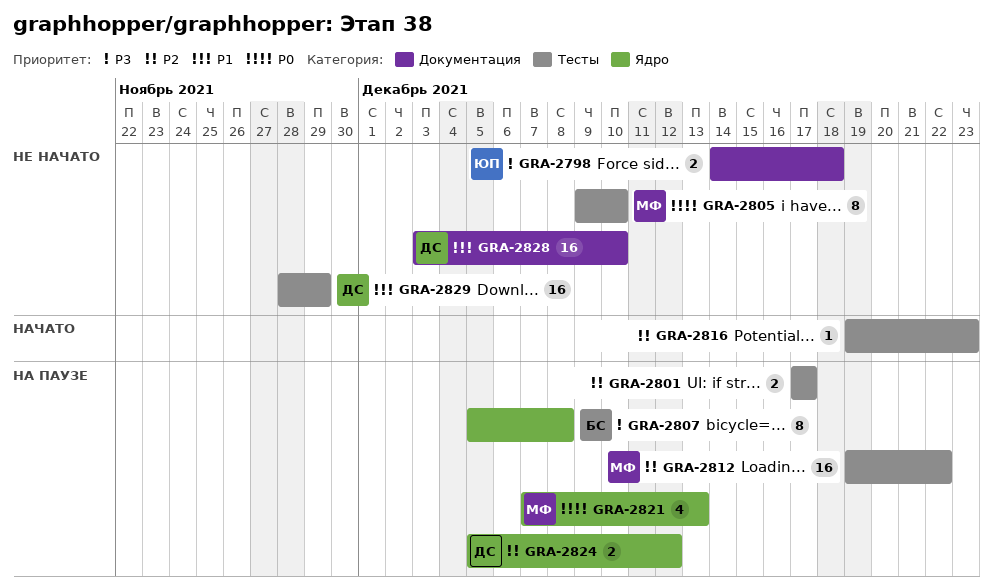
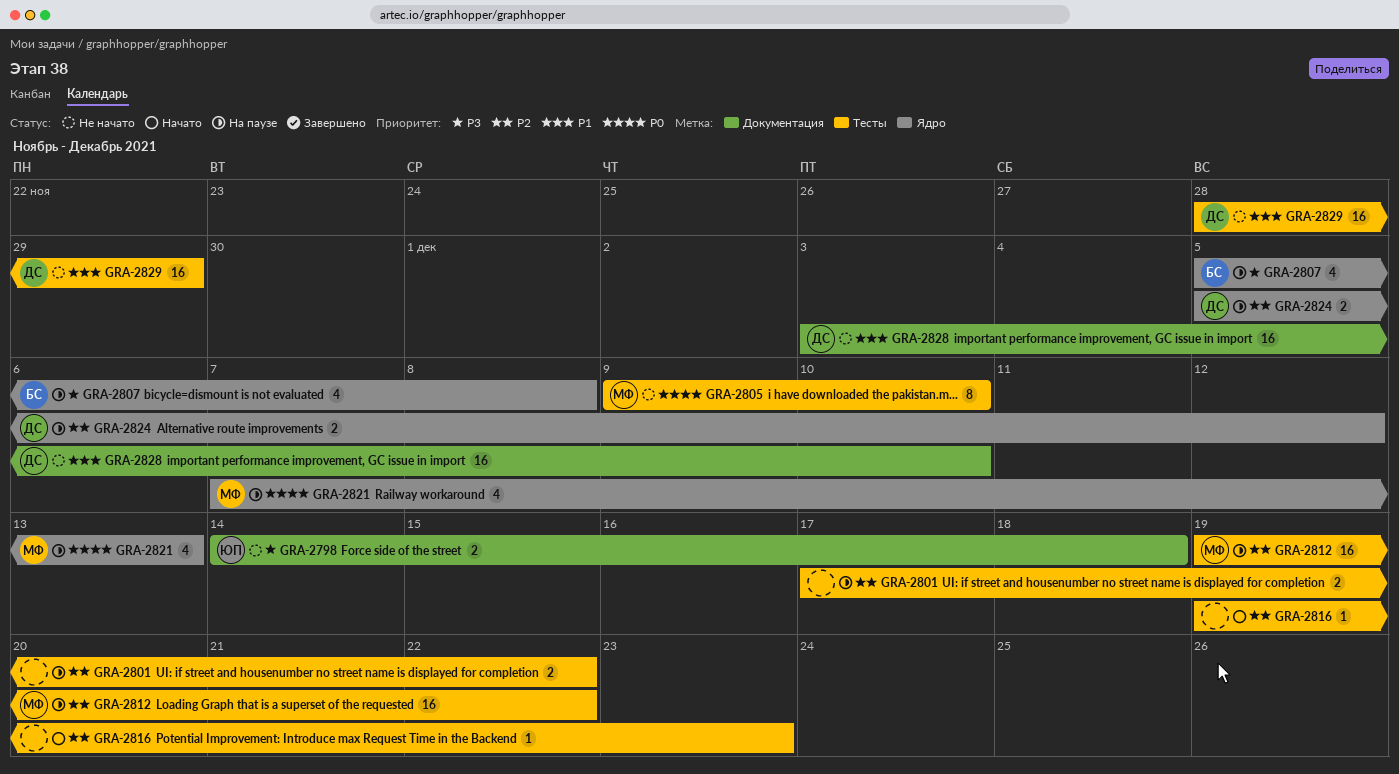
GRA-2801, due: Dec 17 -> Dec 22
GRA-2807, estimate: 8 -> 4

